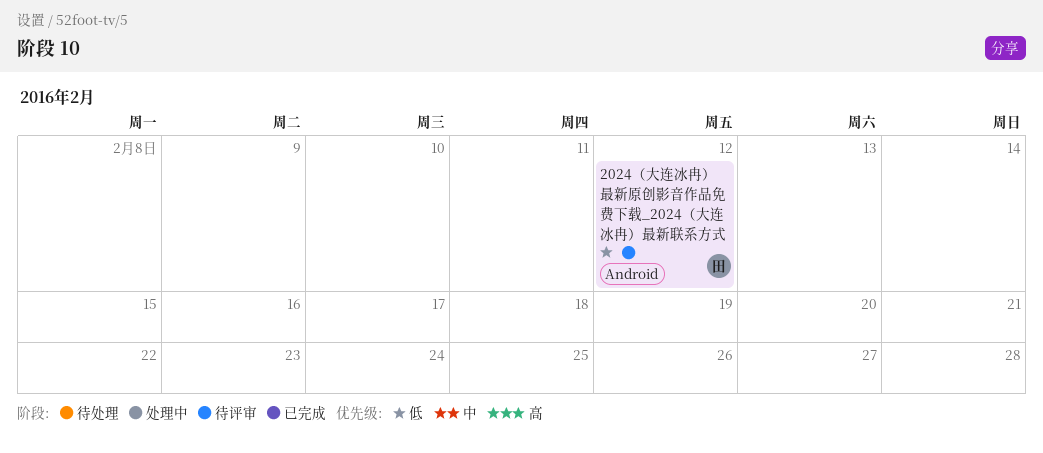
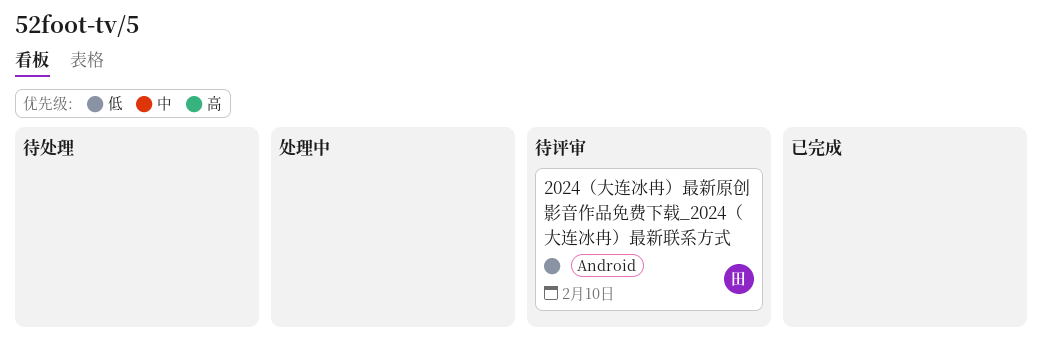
2024（大连冰冉）最新原创影音作品免费下载_2024（大连冰冉）最新联系方式, due: Feb 12 -> Feb 10

